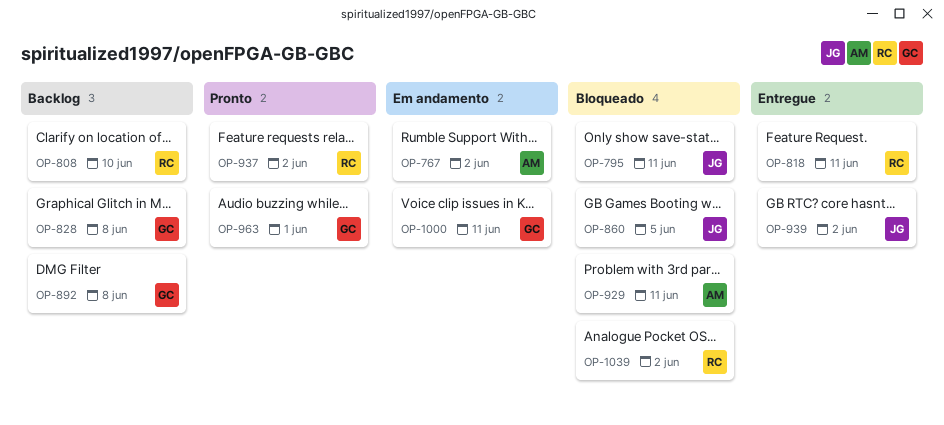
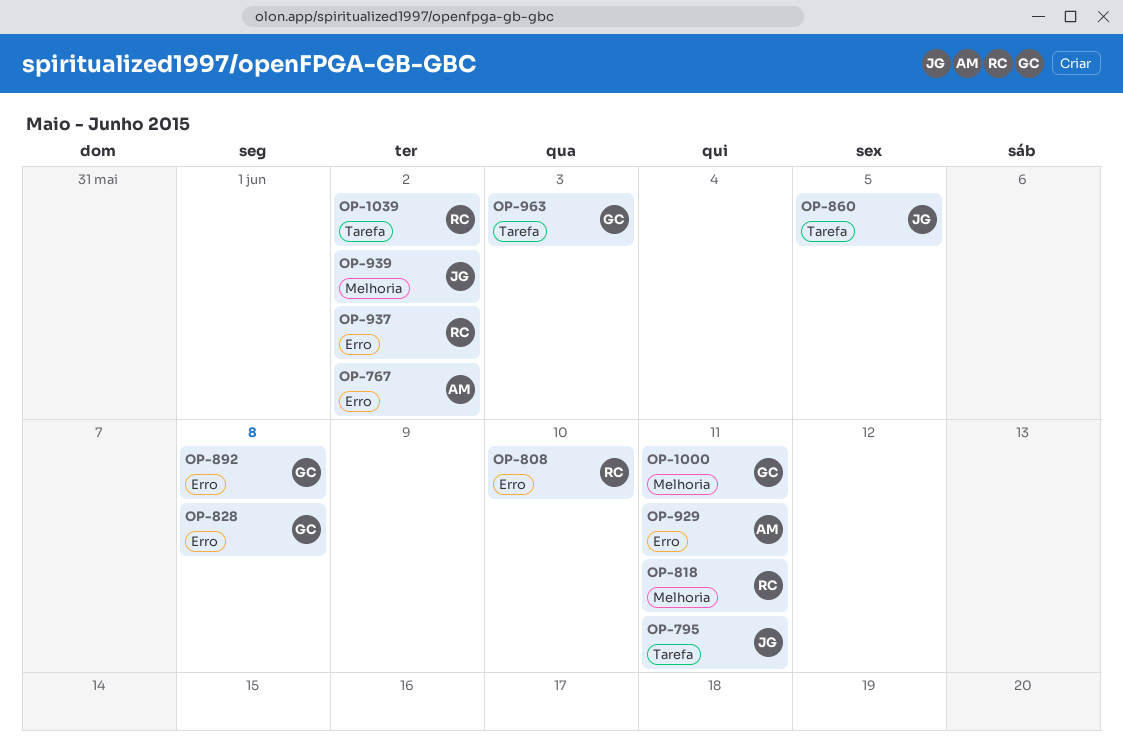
OP-963, due: Jun 1 -> Jun 3

